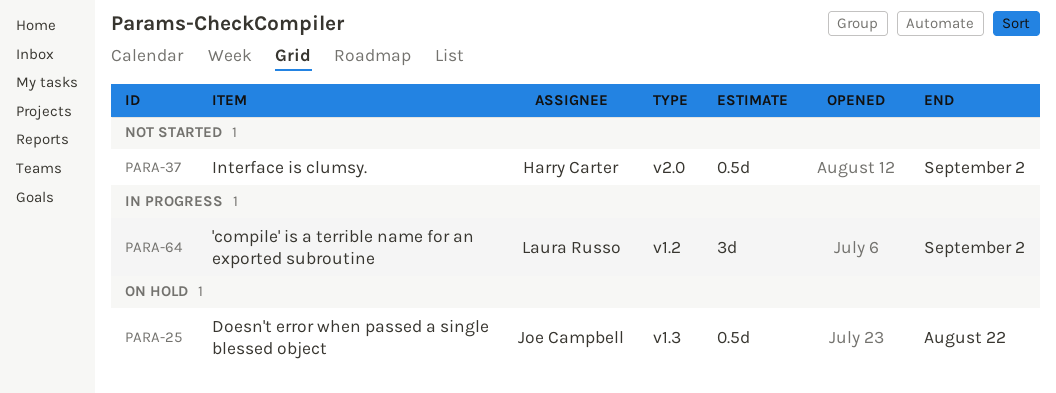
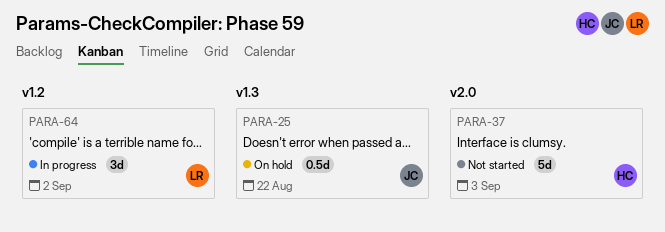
PARA-37, estimate: 0.5d -> 5d
PARA-37, due: Sep 2 -> Sep 3

